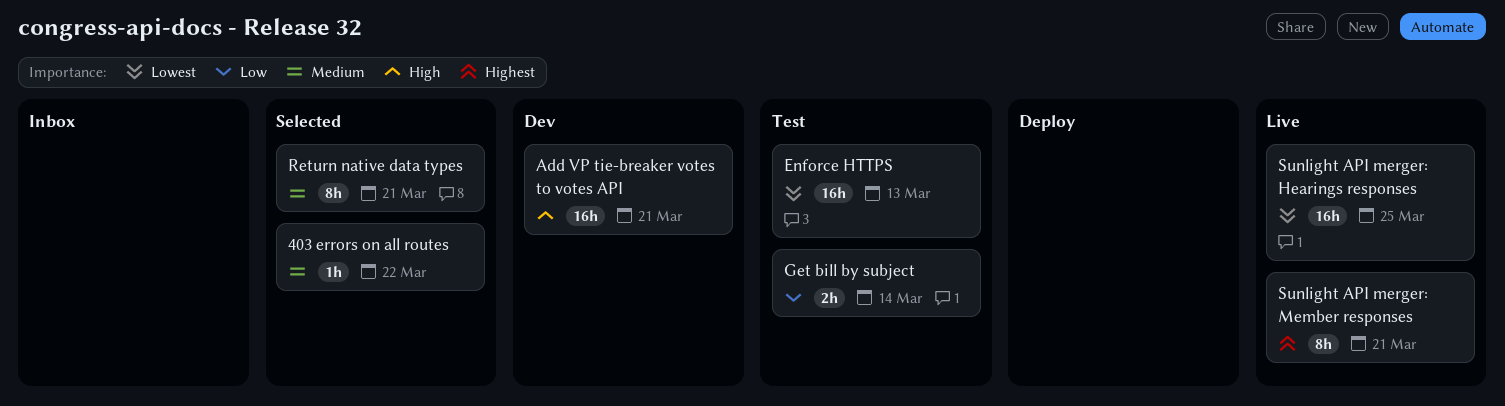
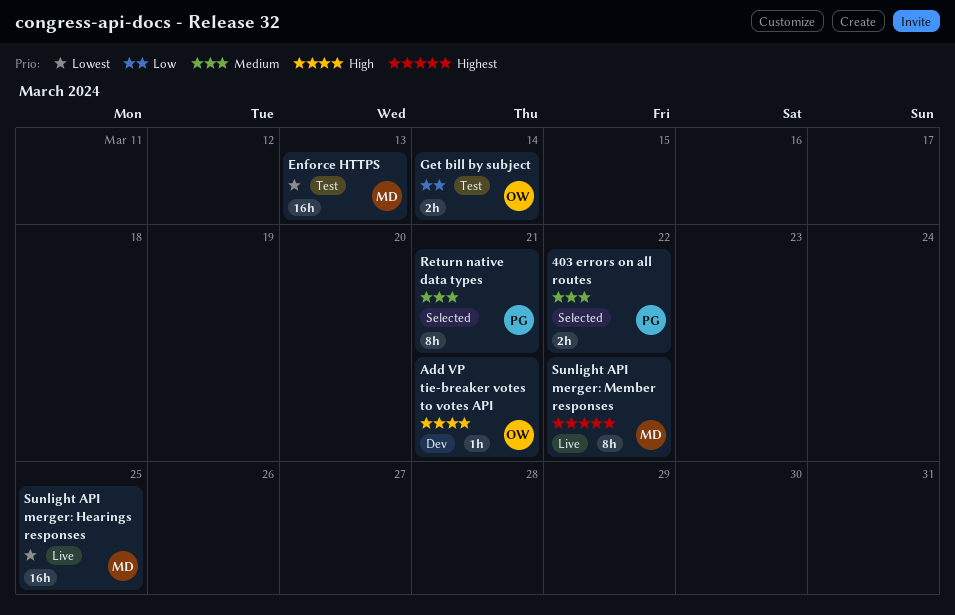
403 errors on all routes, estimate: 1h -> 2h
Add VP tie-breaker votes to votes API, estimate: 16h -> 1h
Sunlight API merger: Member responses, due: Mar 21 -> Mar 22

